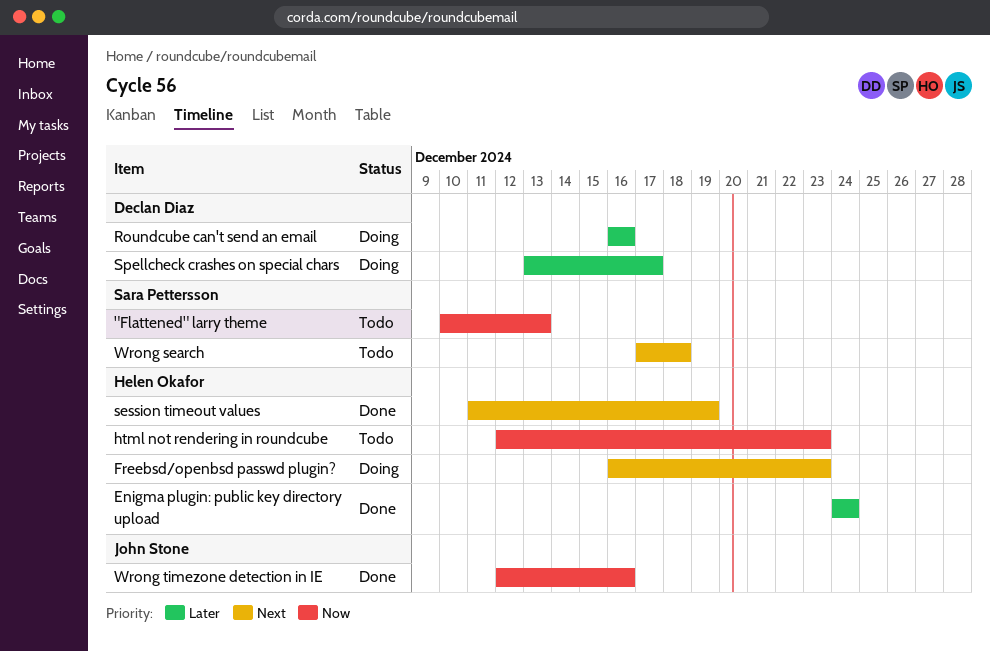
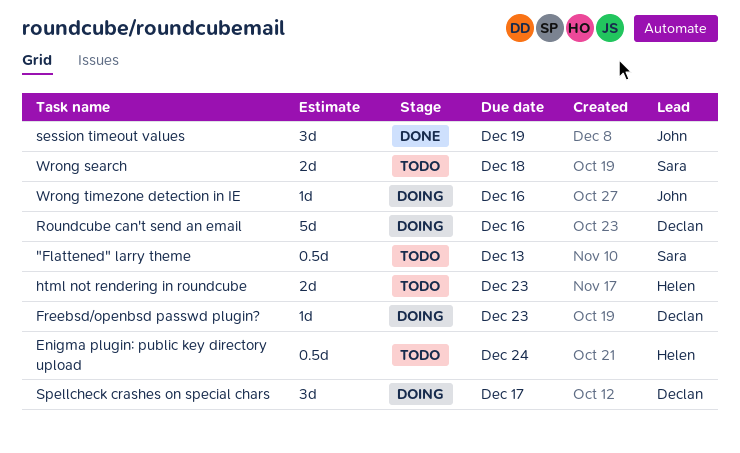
Enigma plugin: public key directory upload, status: Done -> Todo
Freebsd/openbsd passwd plugin?, owner: Helen Okafor -> Declan Diaz
session timeout values, owner: Helen Okafor -> John Stone
Wrong timezone detection in IE, status: Done -> Doing

